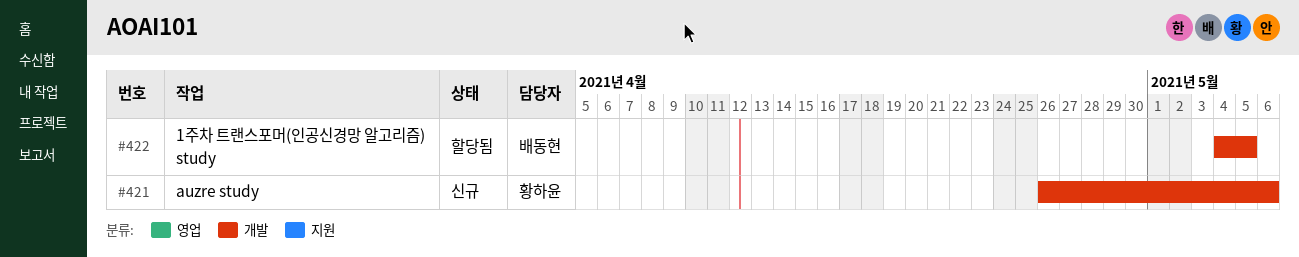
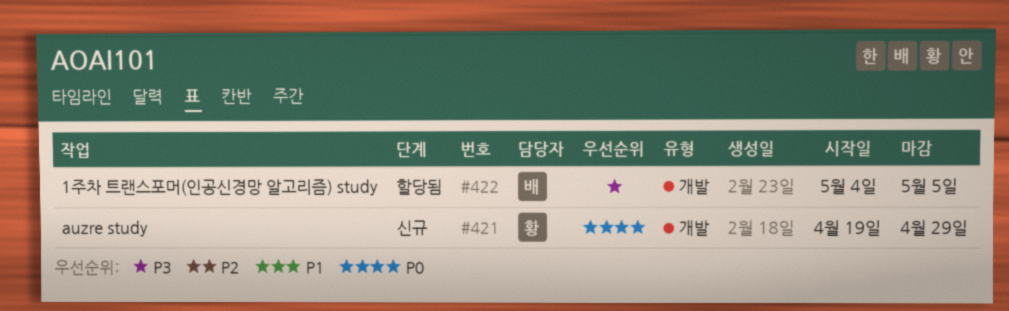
#421, start: Apr 26 -> Apr 19
#421, due: May 6 -> Apr 29

